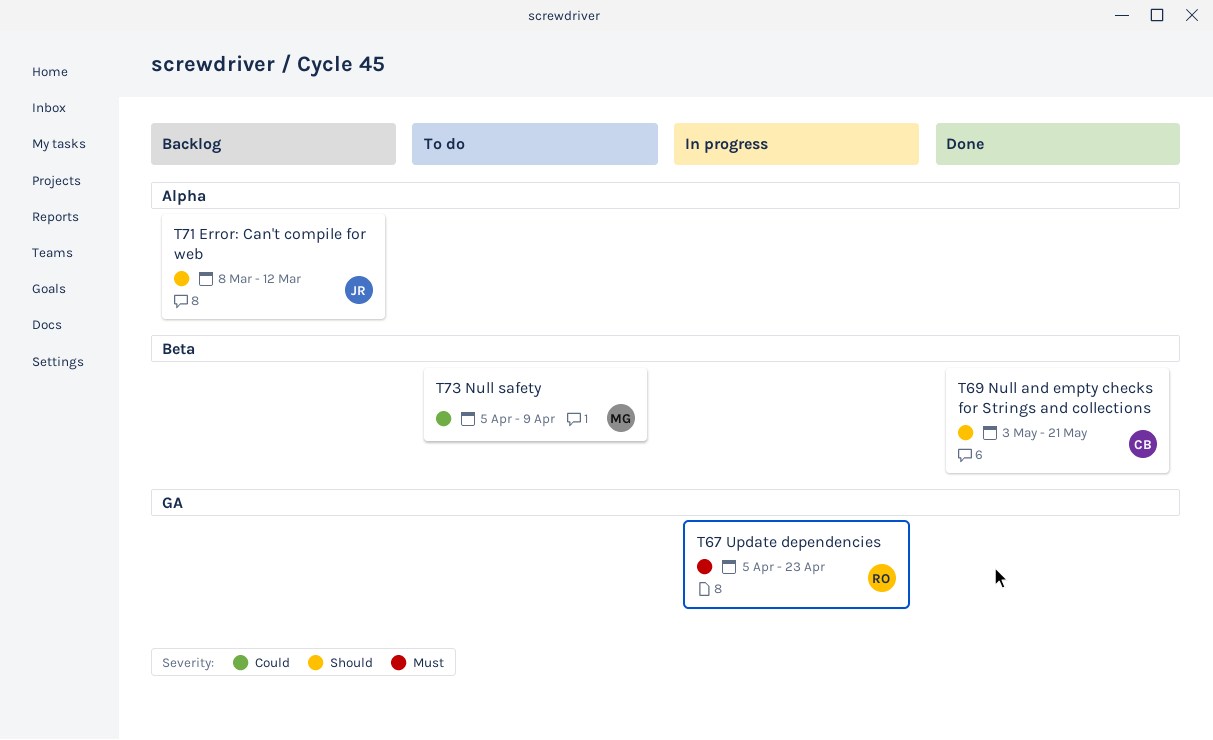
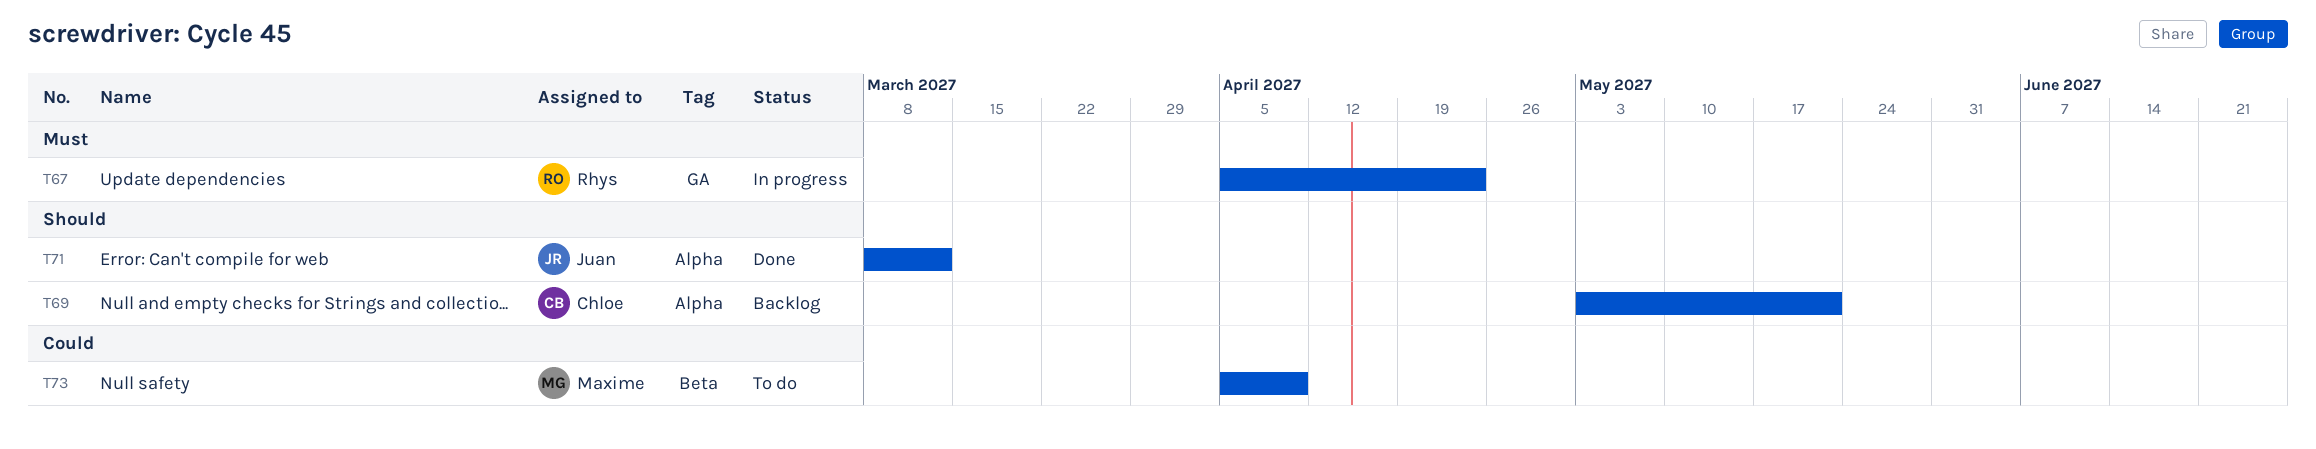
T69, status: Done -> Backlog
T69, label: Beta -> Alpha
T71, status: Backlog -> Done

